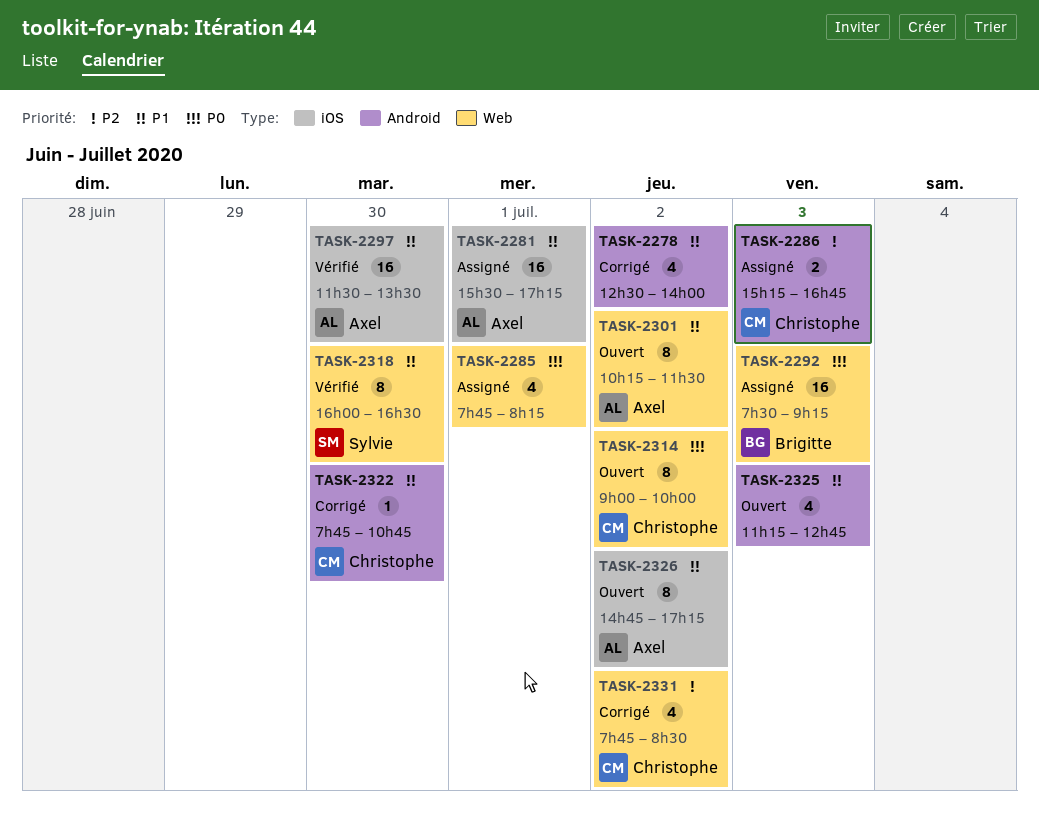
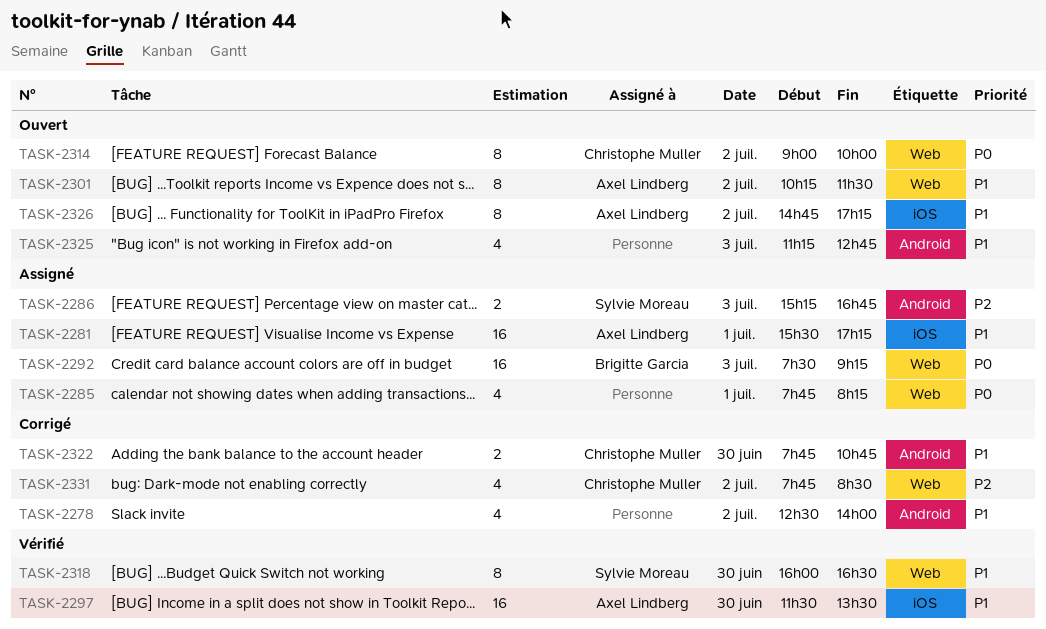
TASK-2286, owner: Christophe Muller -> Sylvie Moreau
TASK-2322, estimate: 1 -> 2

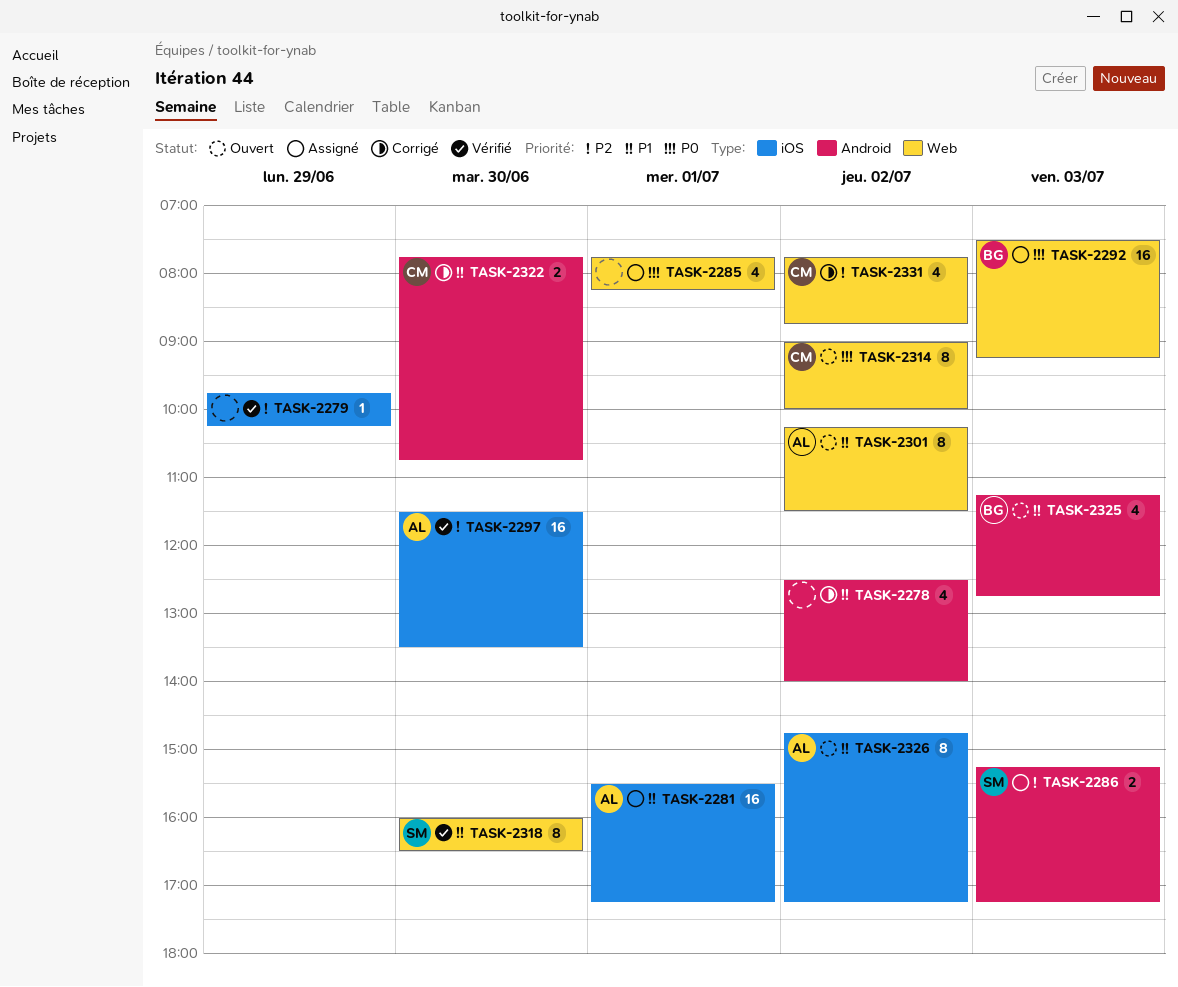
TASK-2279: none -> present
TASK-2286, ends: 16:45 -> 17:15
TASK-2297, priority: P1 -> P2
TASK-2325, owner: none -> Brigitte Garcia
TASK-2331, ends: 08:30 -> 08:45

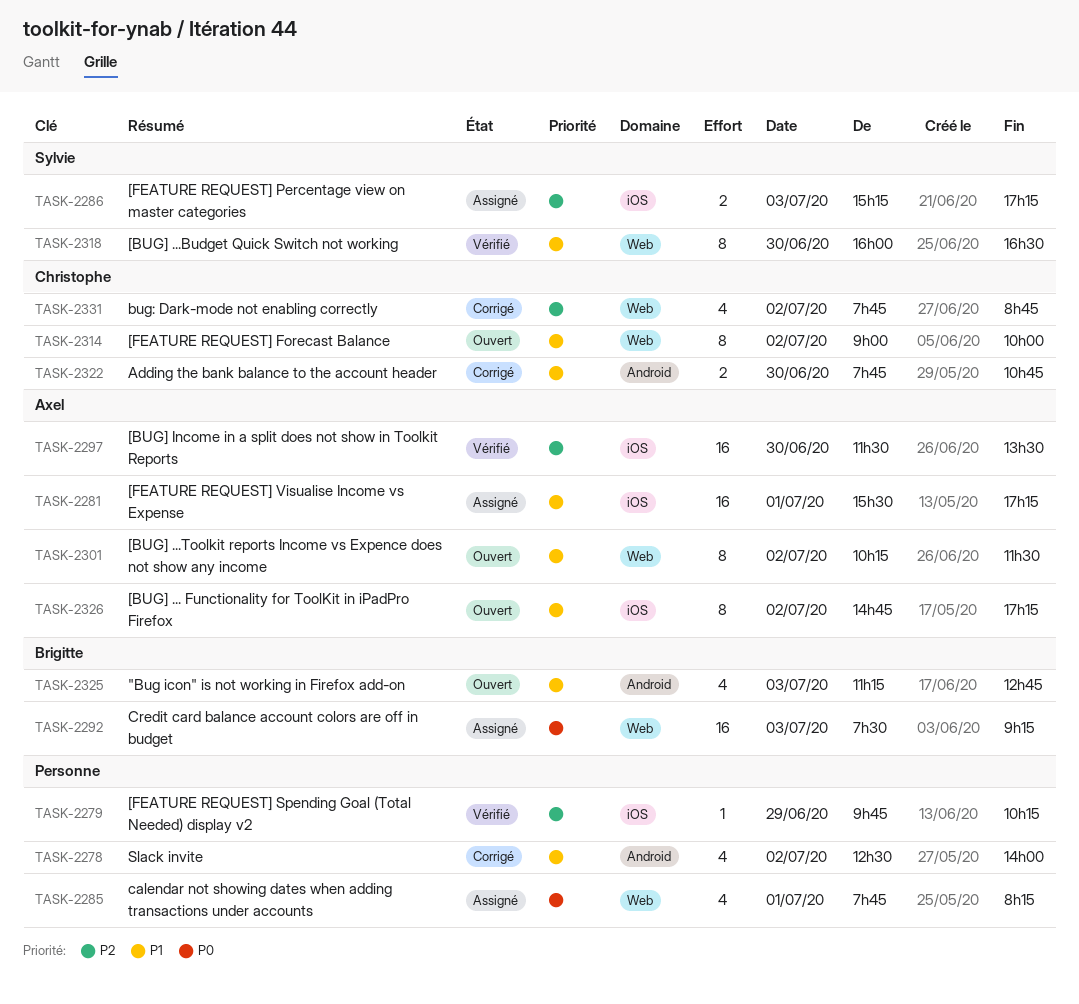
TASK-2286, label: Android -> iOS
TASK-2314, priority: P0 -> P1

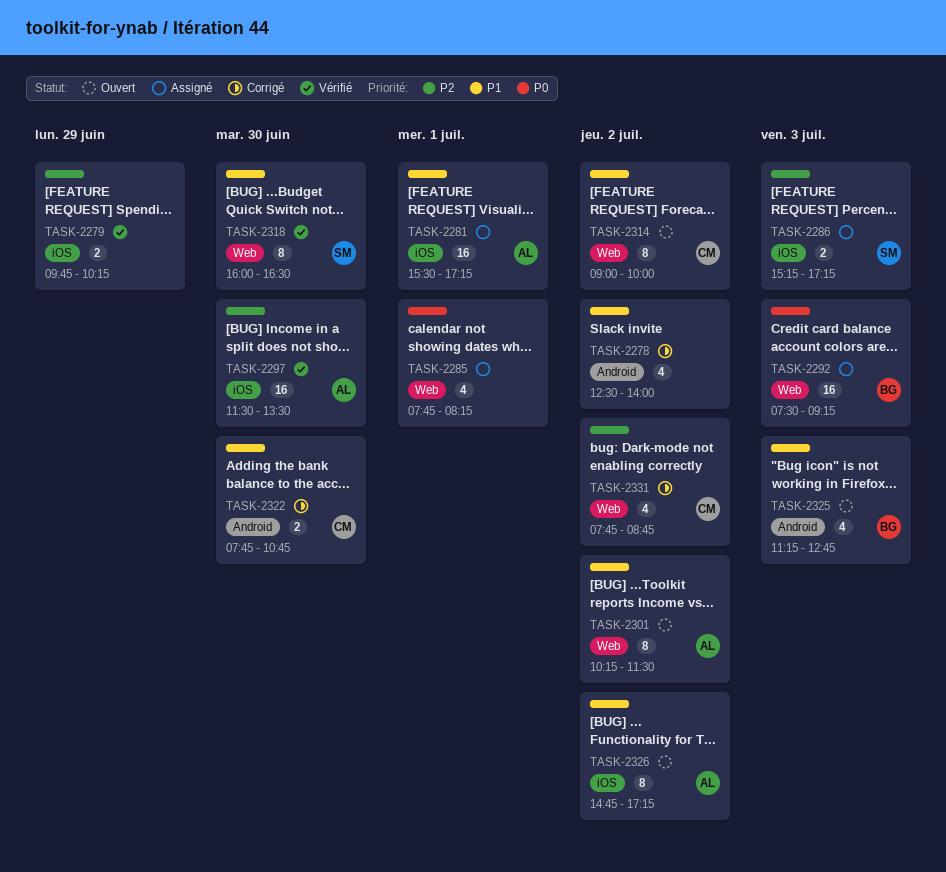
TASK-2279, estimate: 1 -> 2

